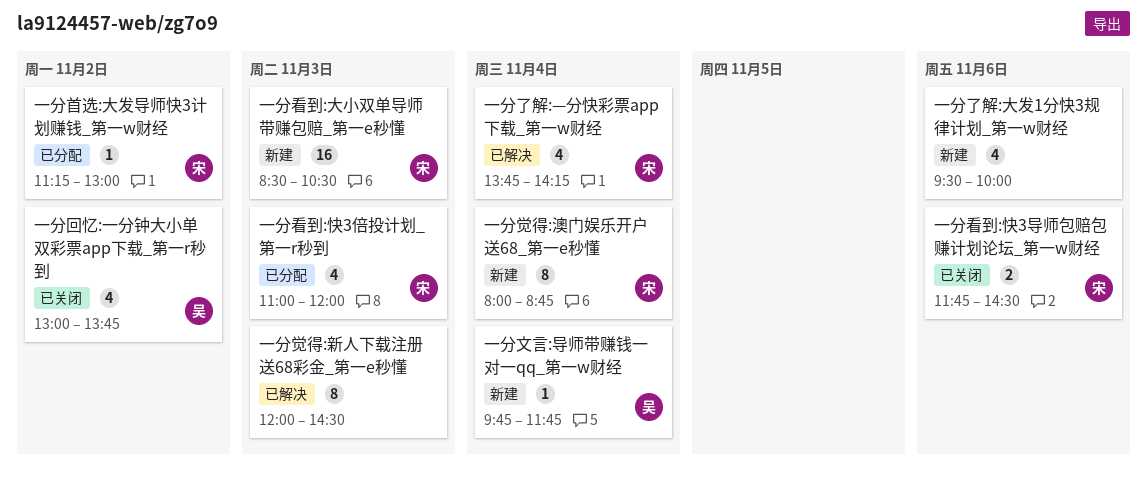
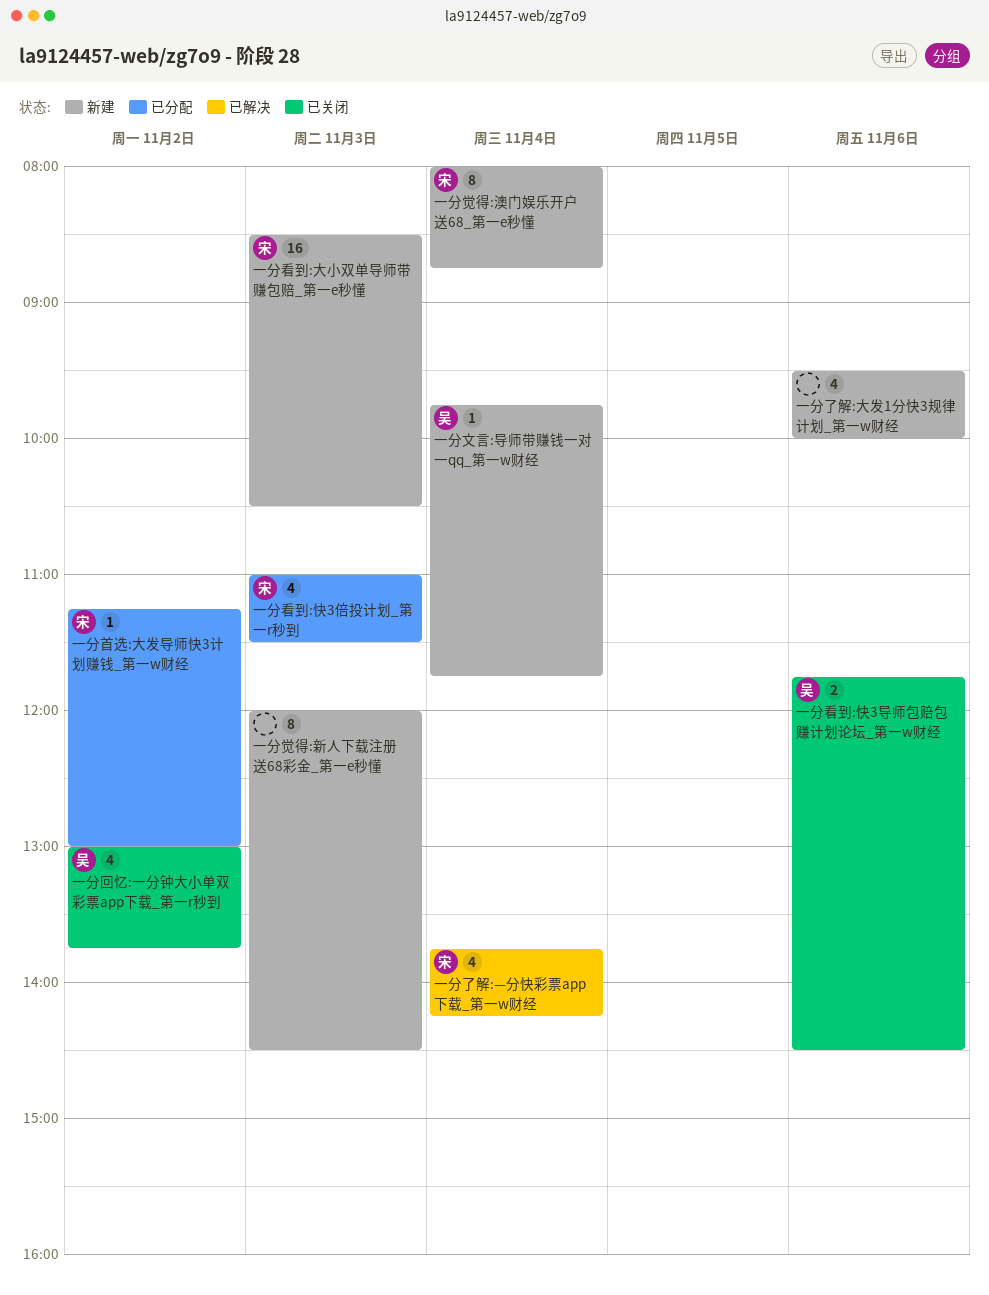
一分看到:快3倍投计划_第一r秒到, ends: 12:00 -> 11:30
一分看到:快3导师包赔包赚计划论坛_第一w财经, owner: 宋 -> 吴
一分觉得:新人下载注册送68彩金_第一e秒懂, status: 已解决 -> 新建

